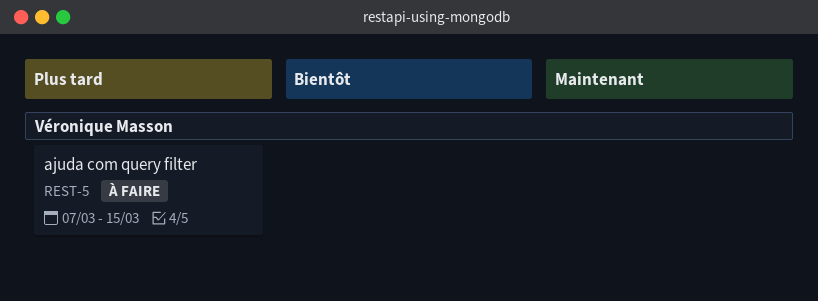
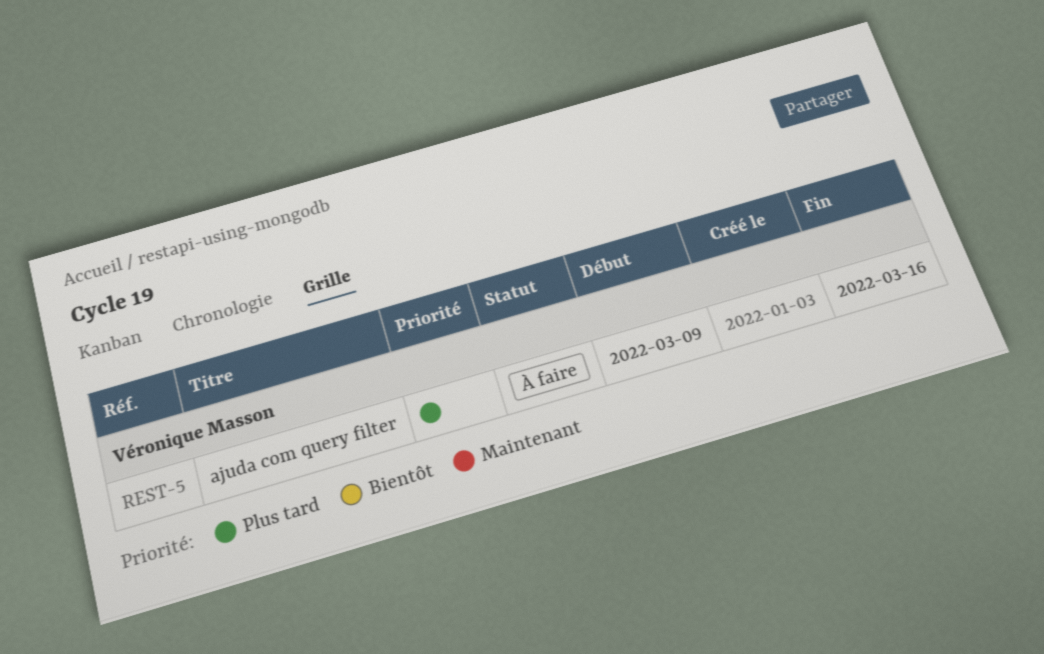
REST-5, start: Mar 7 -> Mar 9
REST-5, due: Mar 15 -> Mar 16

